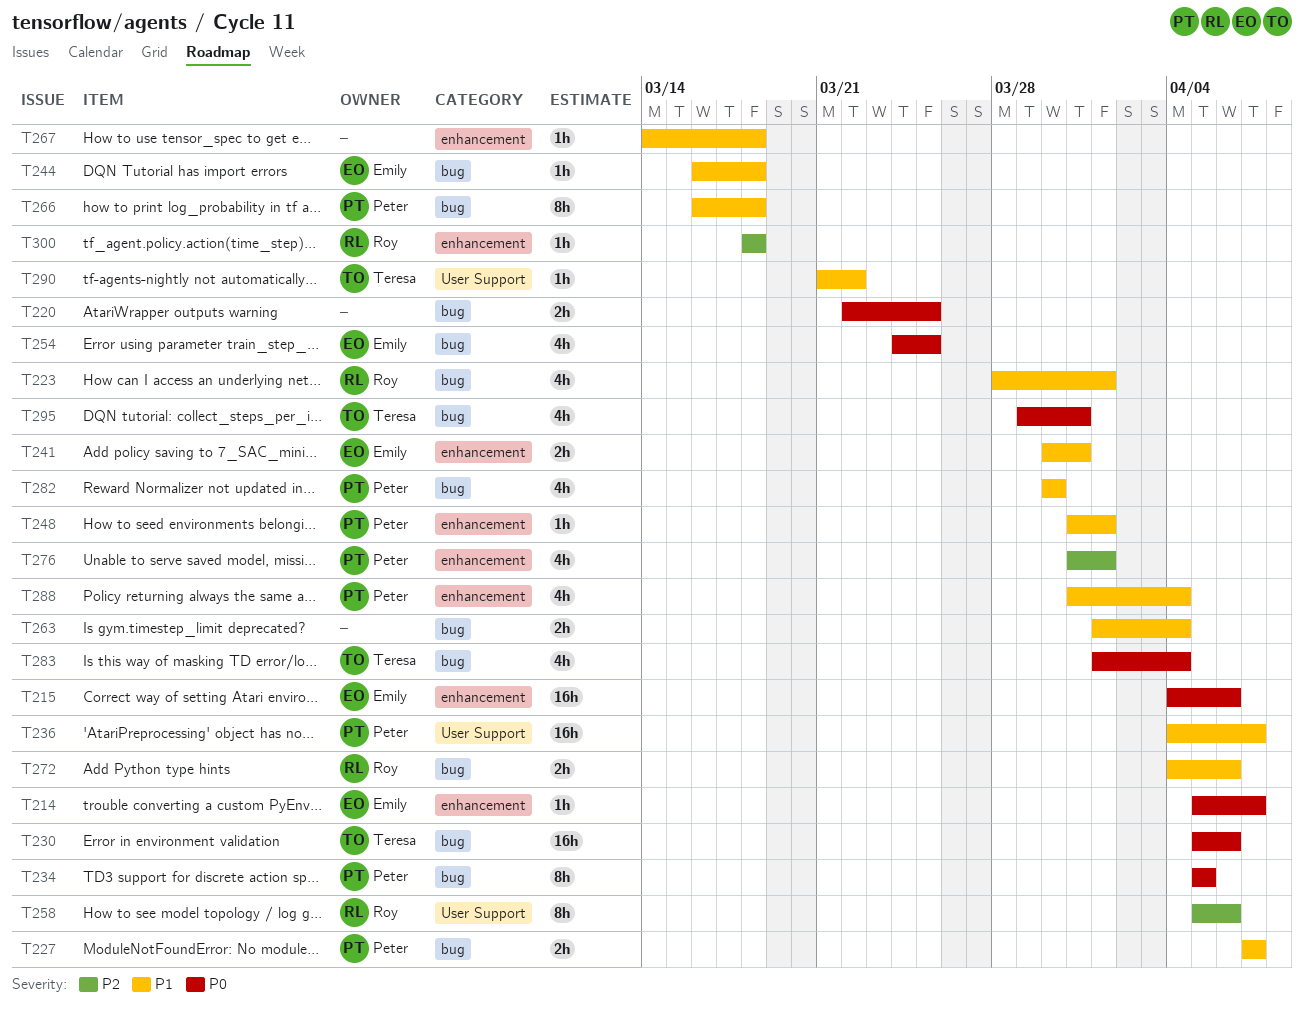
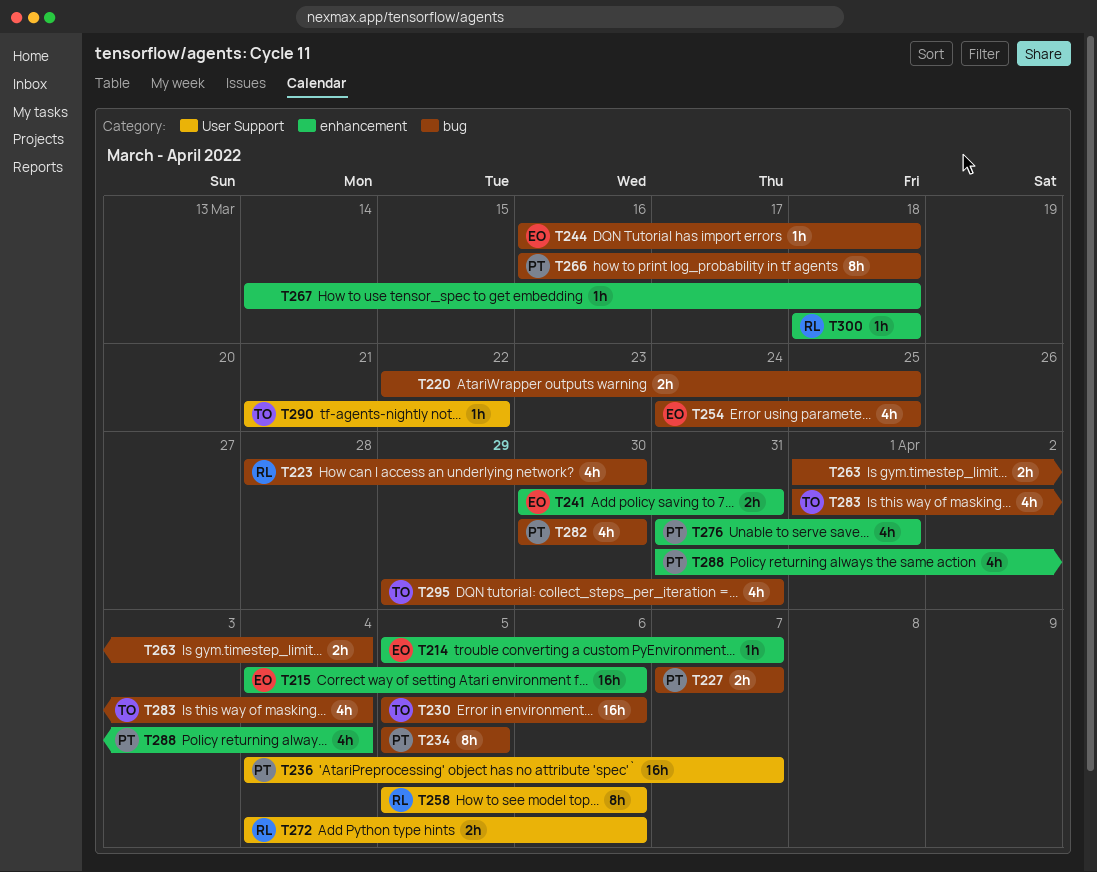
T223, due: Apr 1 -> Mar 30
T248: present -> none
T272, label: bug -> User Support

